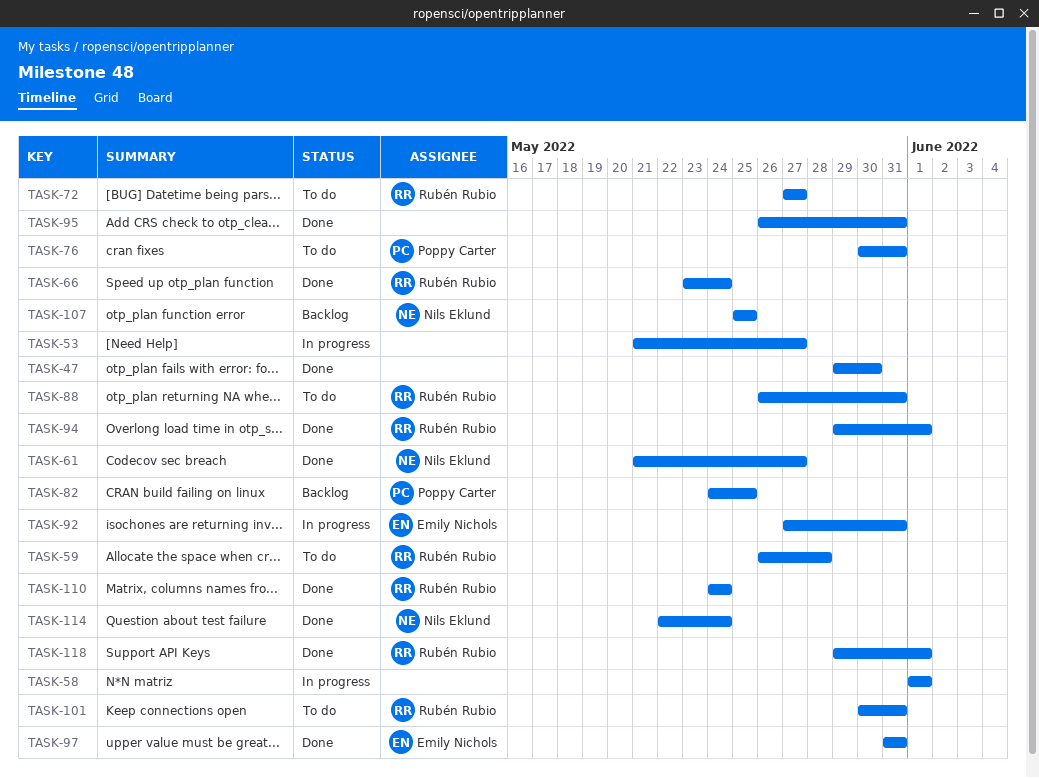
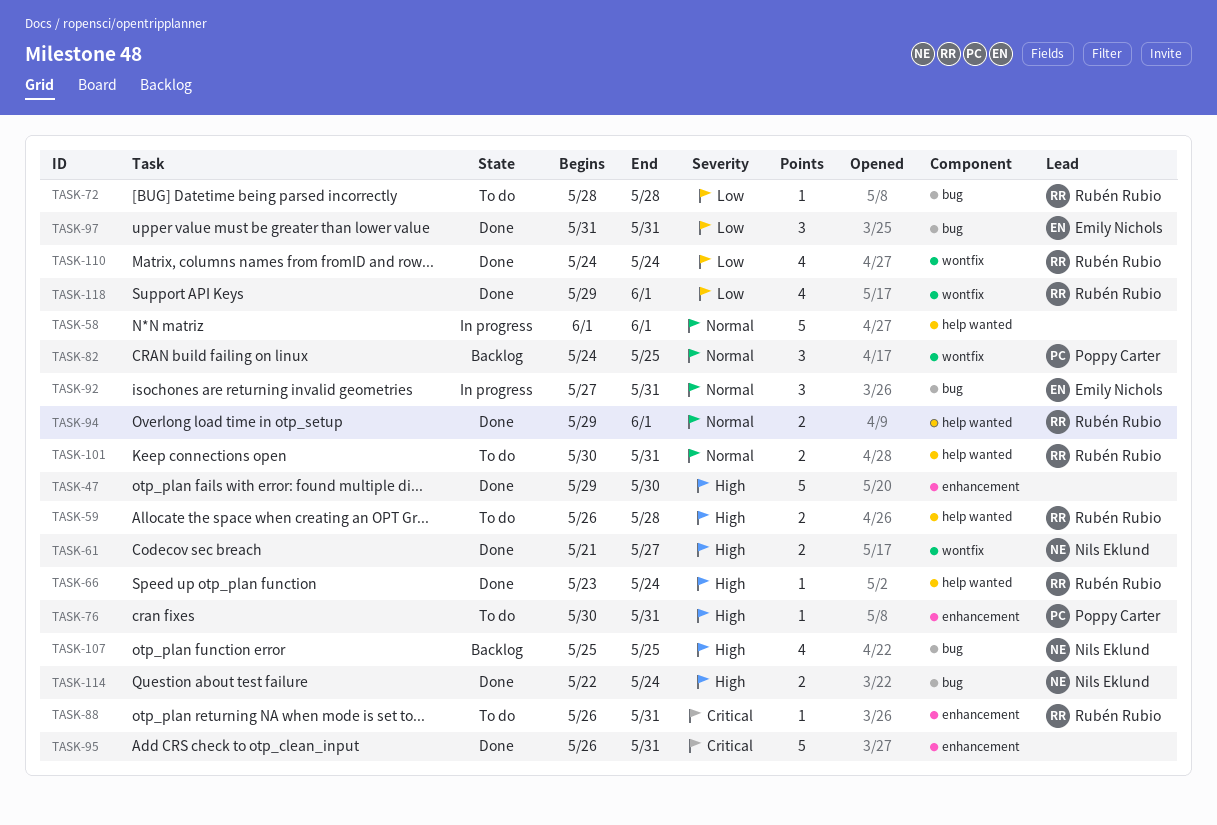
TASK-53: present -> none
TASK-72, start: May 27 -> May 28
TASK-72, due: May 27 -> May 28

